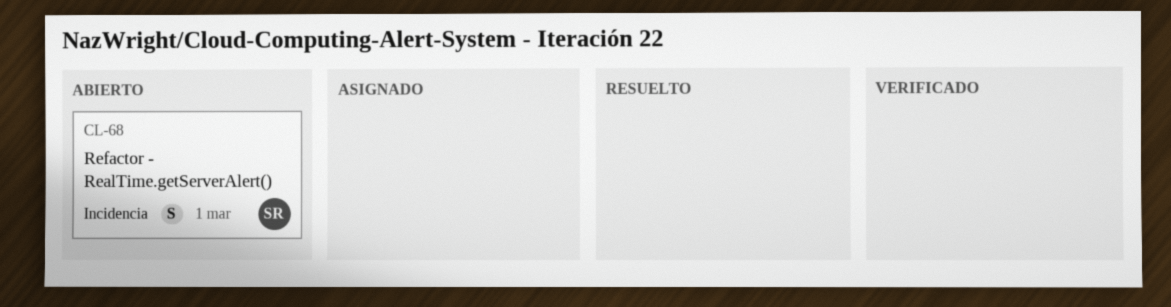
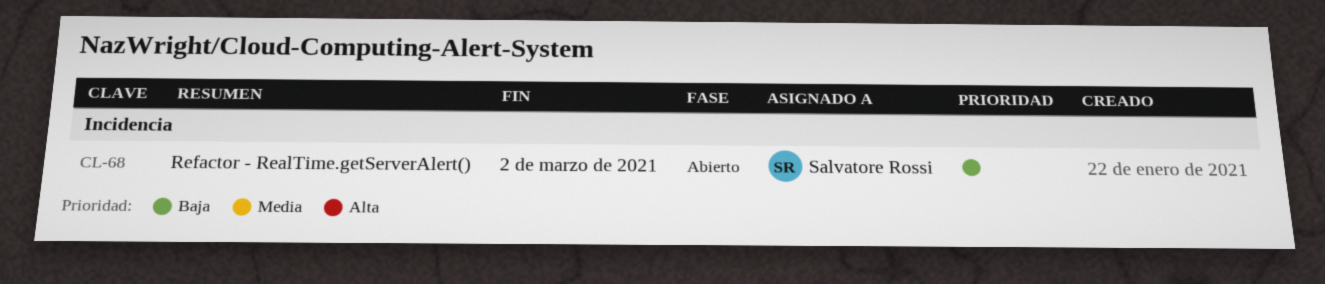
CL-68, due: Mar 1 -> Mar 2

